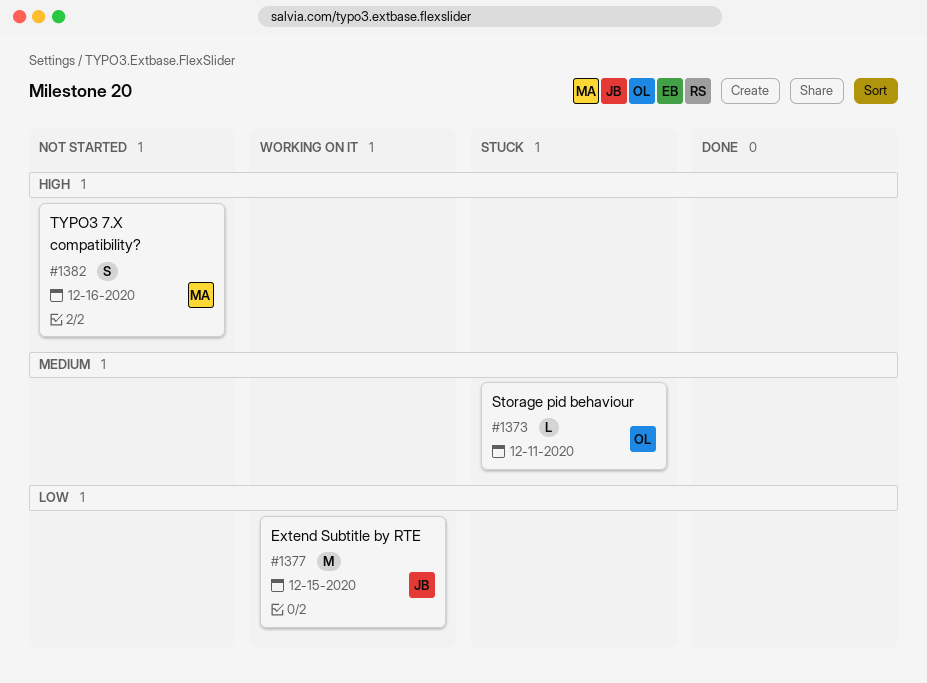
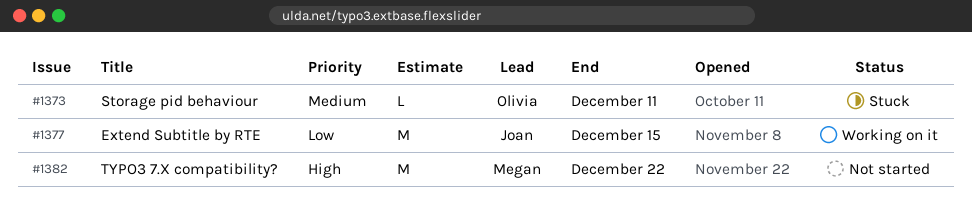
#1382, estimate: S -> M
#1382, due: Dec 16 -> Dec 22

